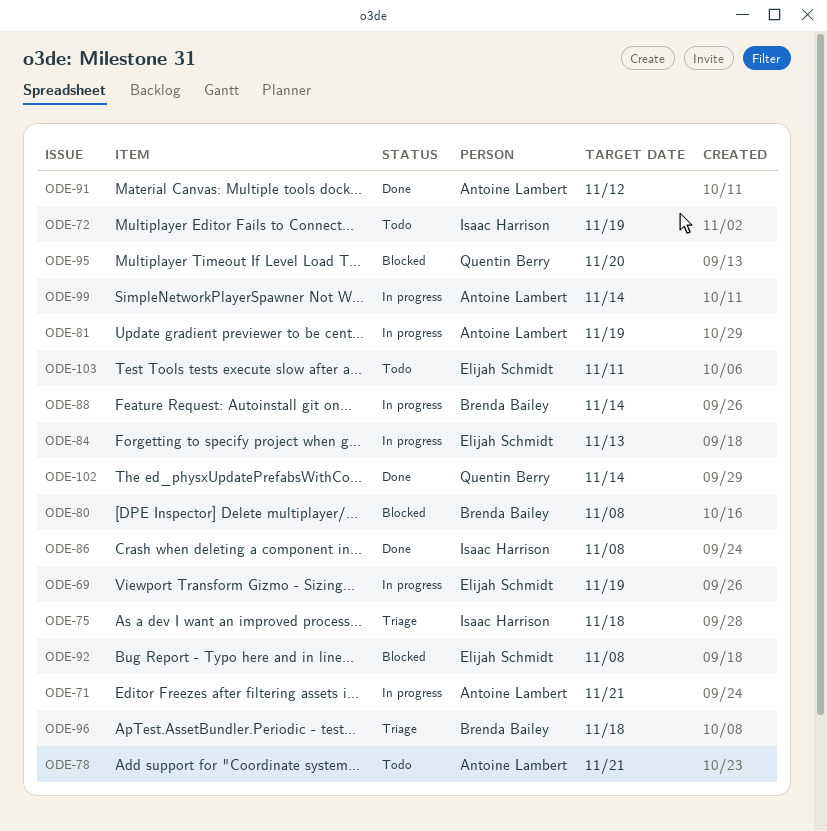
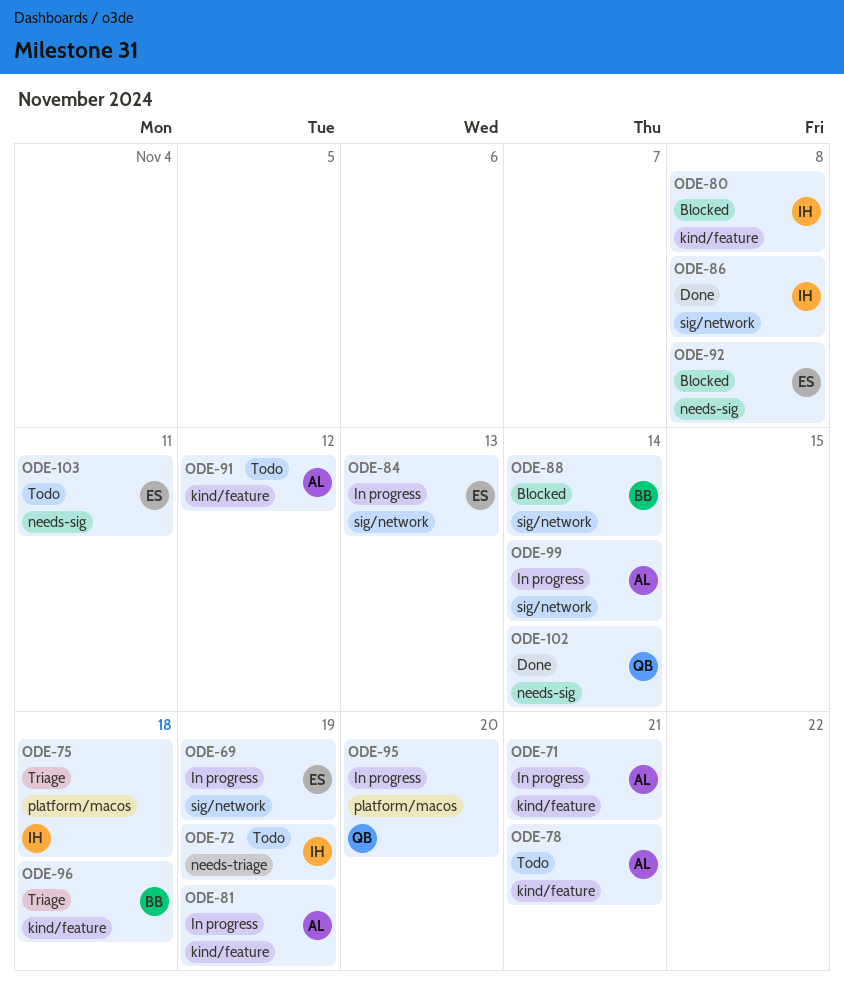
ODE-80, owner: Brenda Bailey -> Isaac Harrison
ODE-88, status: In progress -> Blocked
ODE-91, status: Done -> Todo
ODE-95, status: Blocked -> In progress

